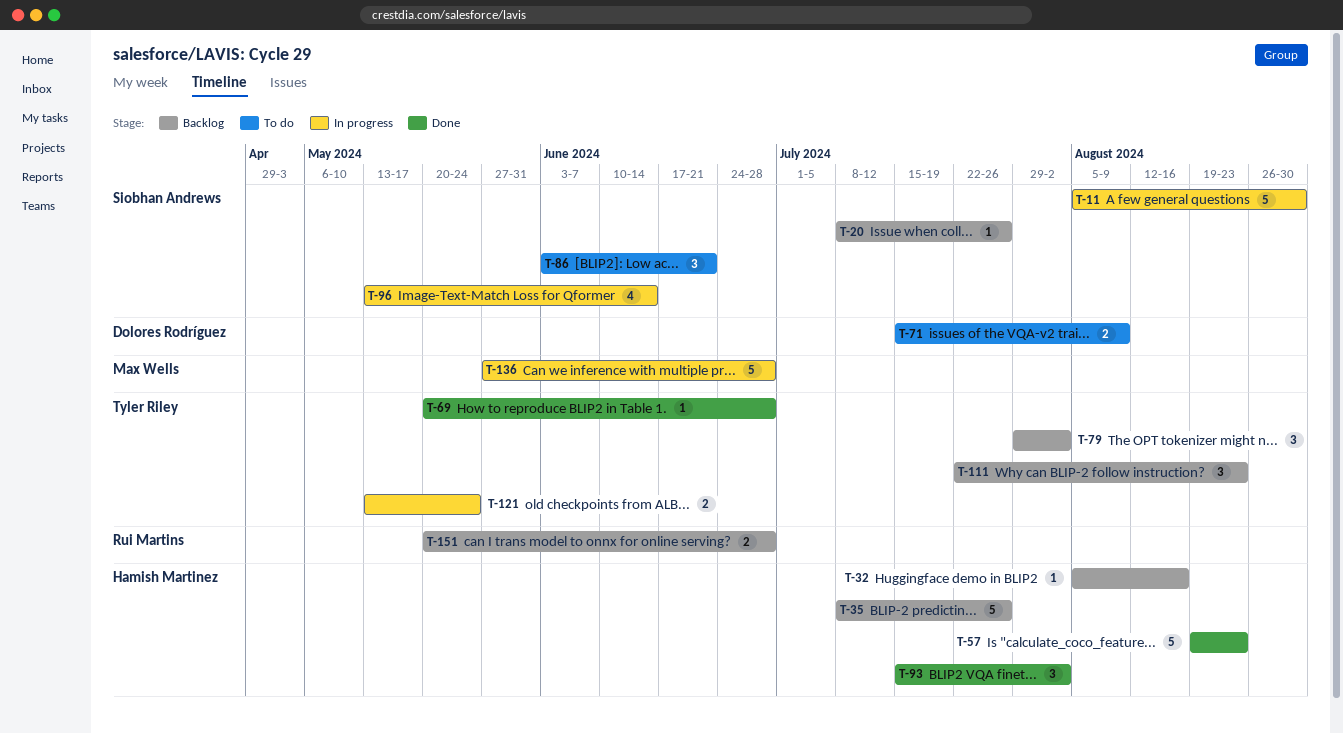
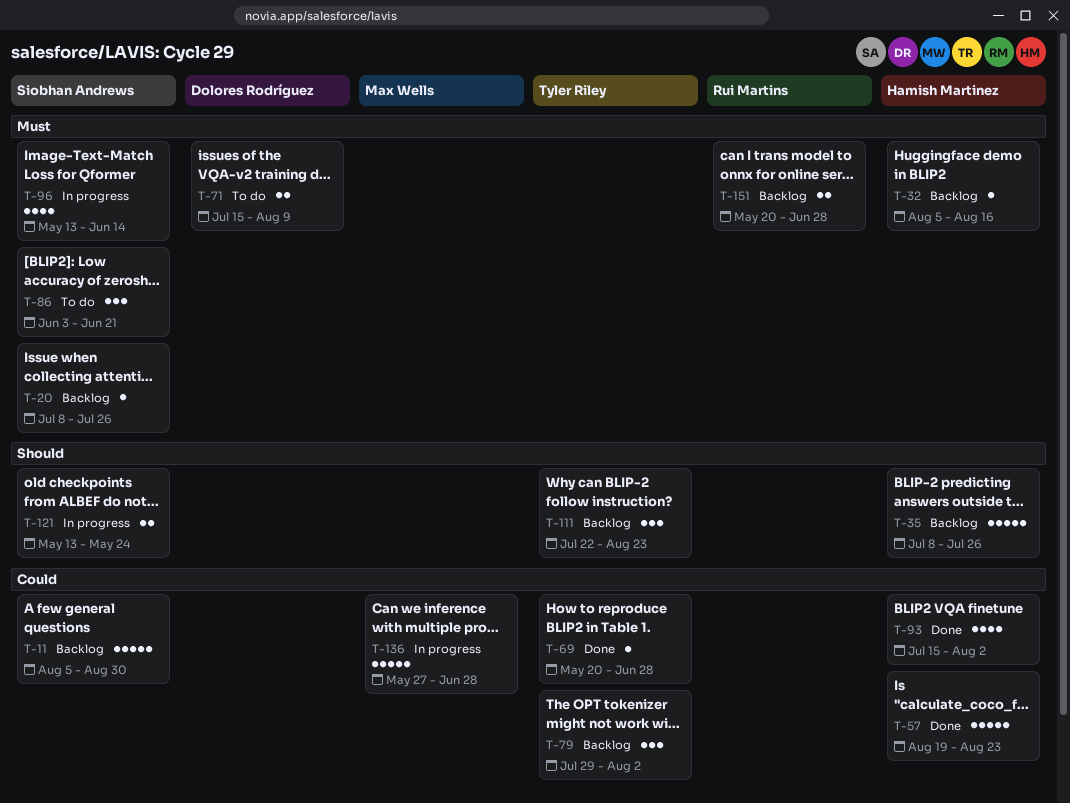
T-11, status: In progress -> Backlog
T-93, estimate: 3 -> 4
T-121, owner: Tyler Riley -> Siobhan Andrews

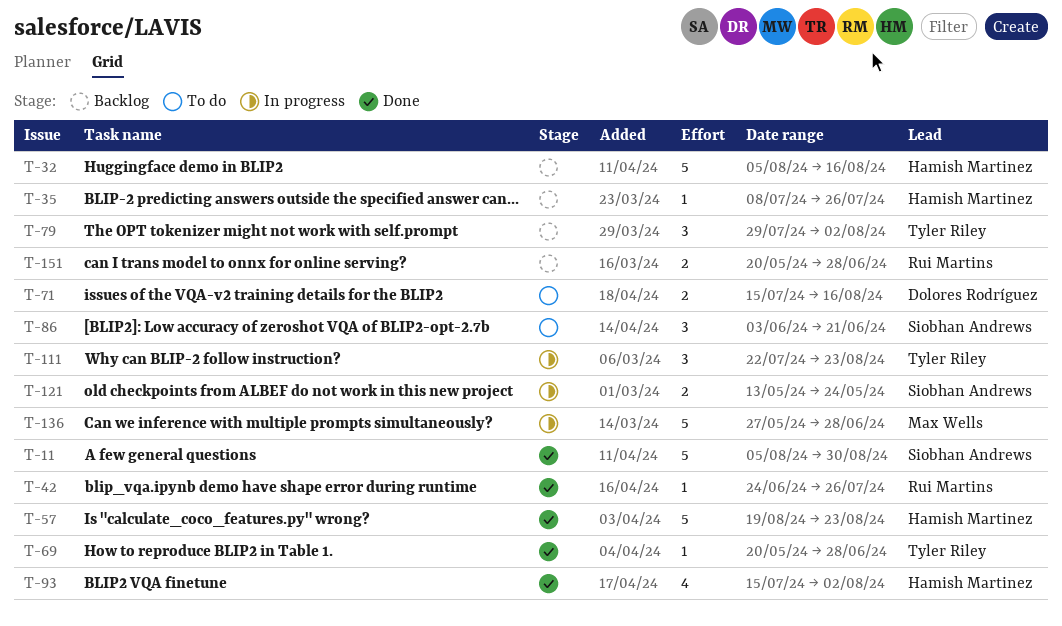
T-11, status: Backlog -> Done
T-20: present -> none
T-32, estimate: 1 -> 5
T-35, estimate: 5 -> 1
T-42: none -> present
T-71, due: Aug 9 -> Aug 16
T-96: present -> none
T-111, status: Backlog -> In progress

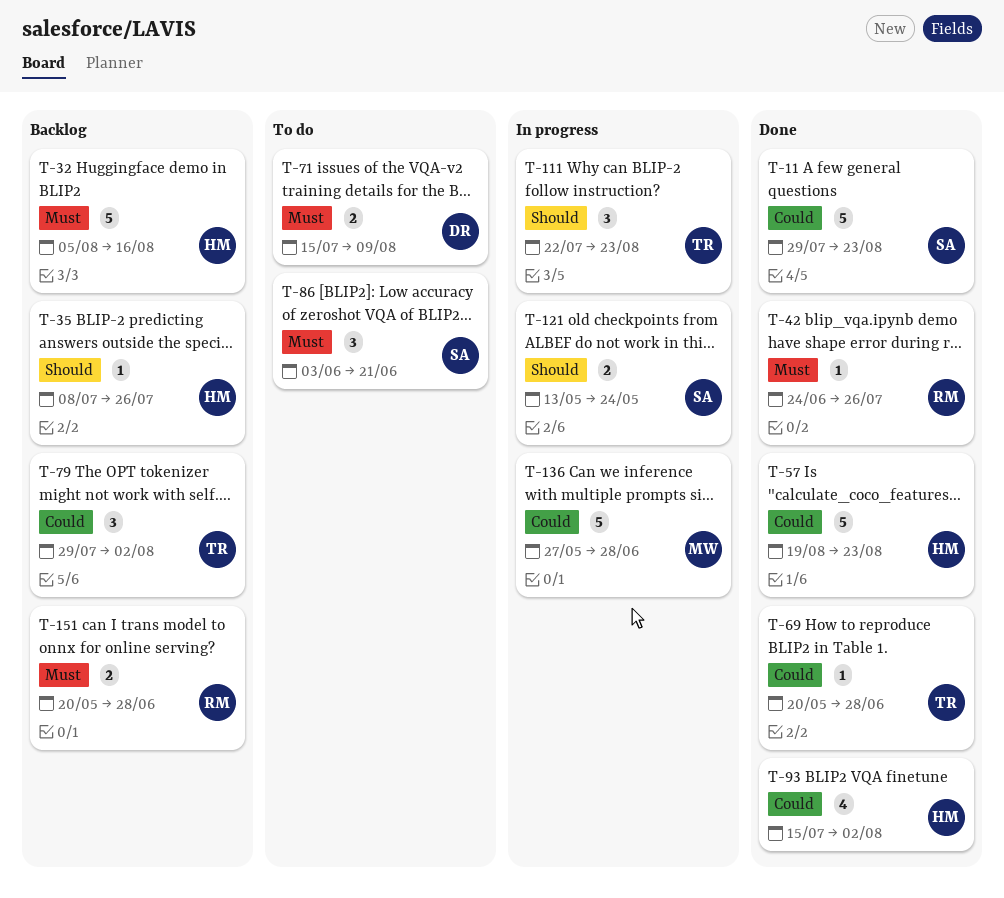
T-11, start: Aug 5 -> Jul 29
T-11, due: Aug 30 -> Aug 23
T-71, due: Aug 16 -> Aug 9

